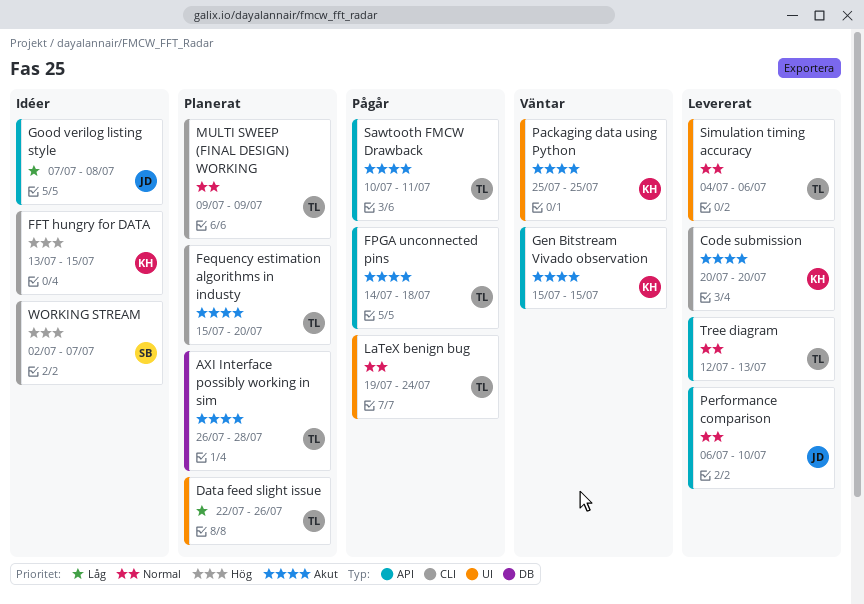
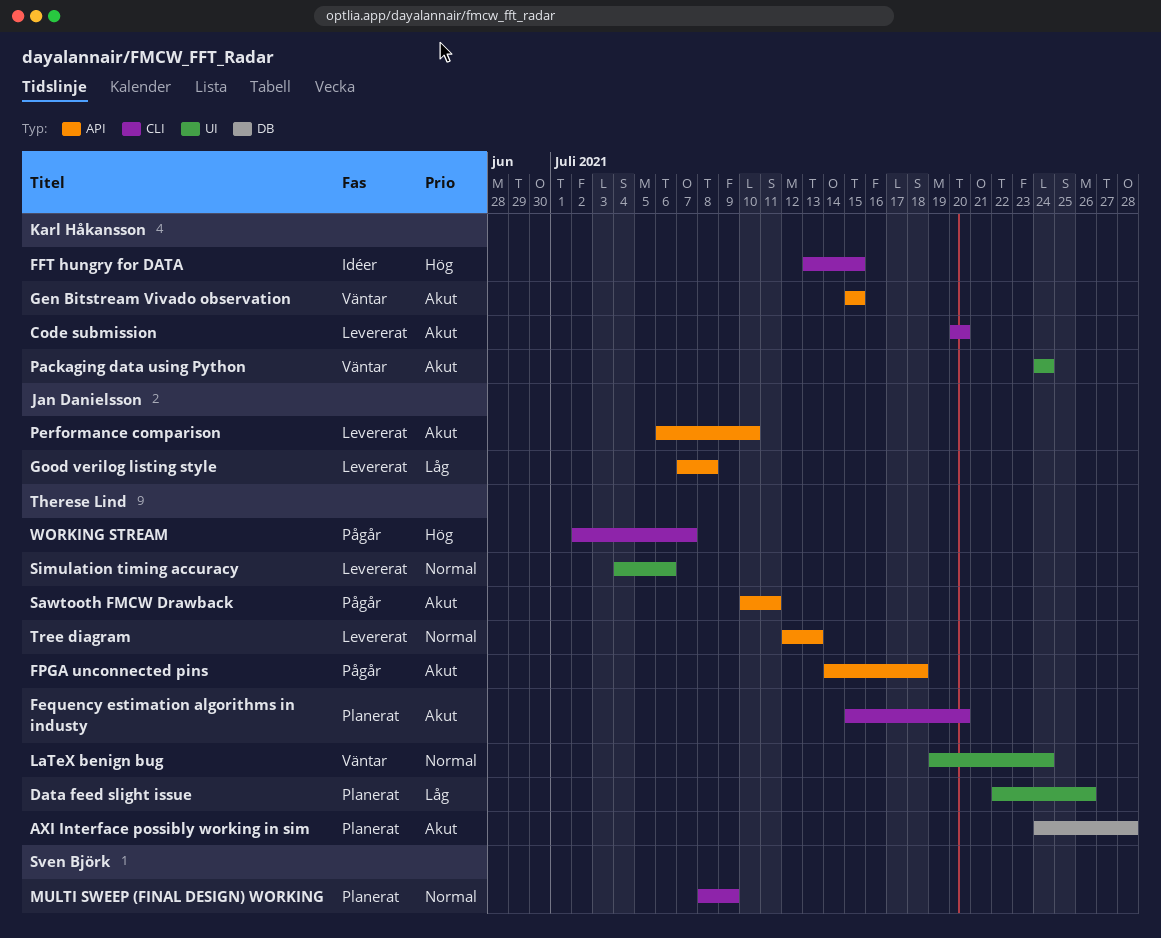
AXI Interface possibly working in sim, start: Jul 26 -> Jul 24
Good verilog listing style, status: Idéer -> Levererat
LaTeX benign bug, status: Pågår -> Väntar
MULTI SWEEP (FINAL DESIGN) WORKING, owner: Therese Lind -> Sven Björk
MULTI SWEEP (FINAL DESIGN) WORKING, start: Jul 9 -> Jul 8
Packaging data using Python, start: Jul 25 -> Jul 24
Packaging data using Python, due: Jul 25 -> Jul 24
Performance comparison, priority: Normal -> Akut
WORKING STREAM, status: Idéer -> Pågår
WORKING STREAM, owner: Sven Björk -> Therese Lind

